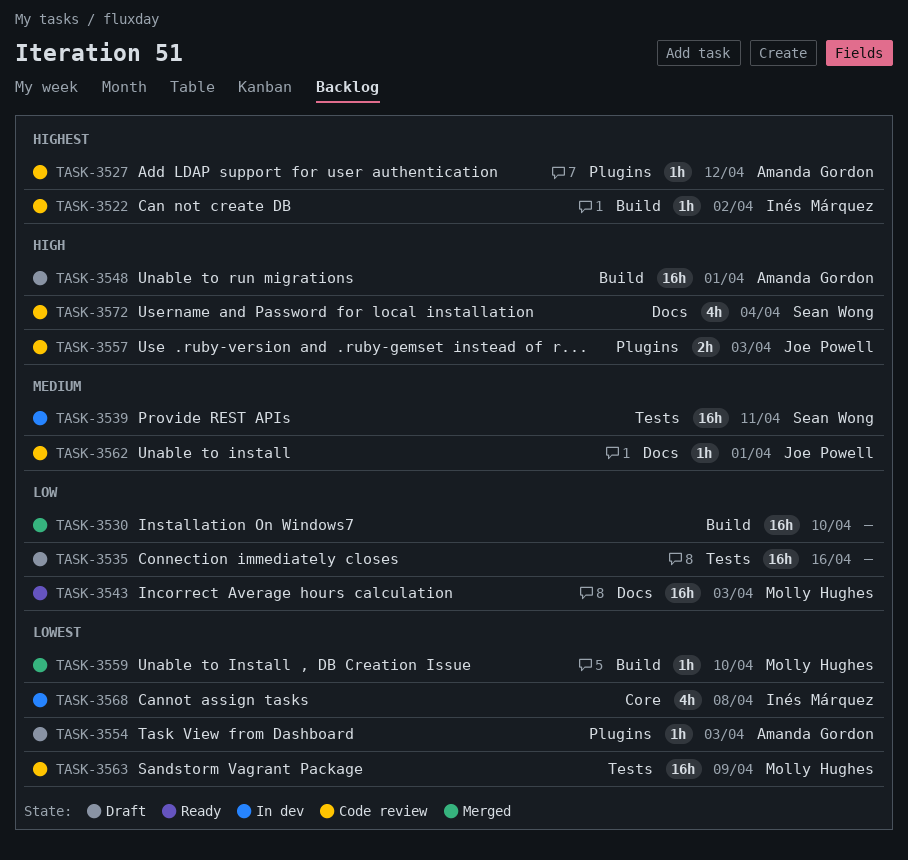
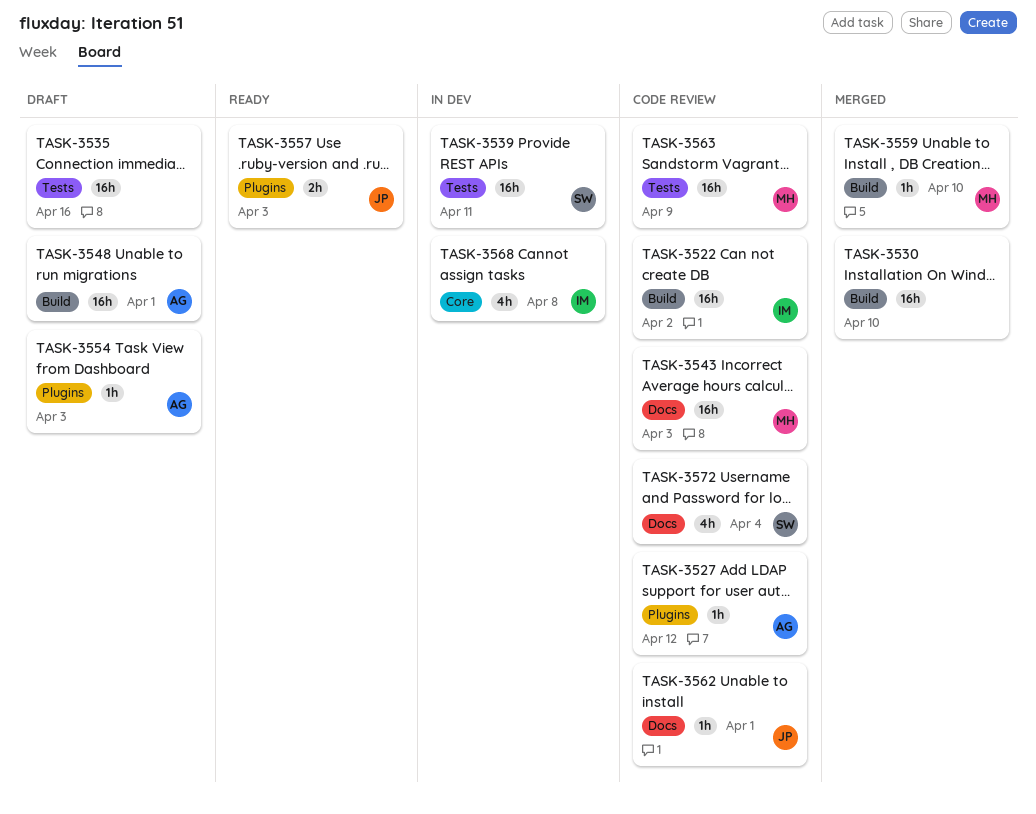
TASK-3522, estimate: 1h -> 16h
TASK-3543, status: Ready -> Code review
TASK-3557, status: Code review -> Ready

